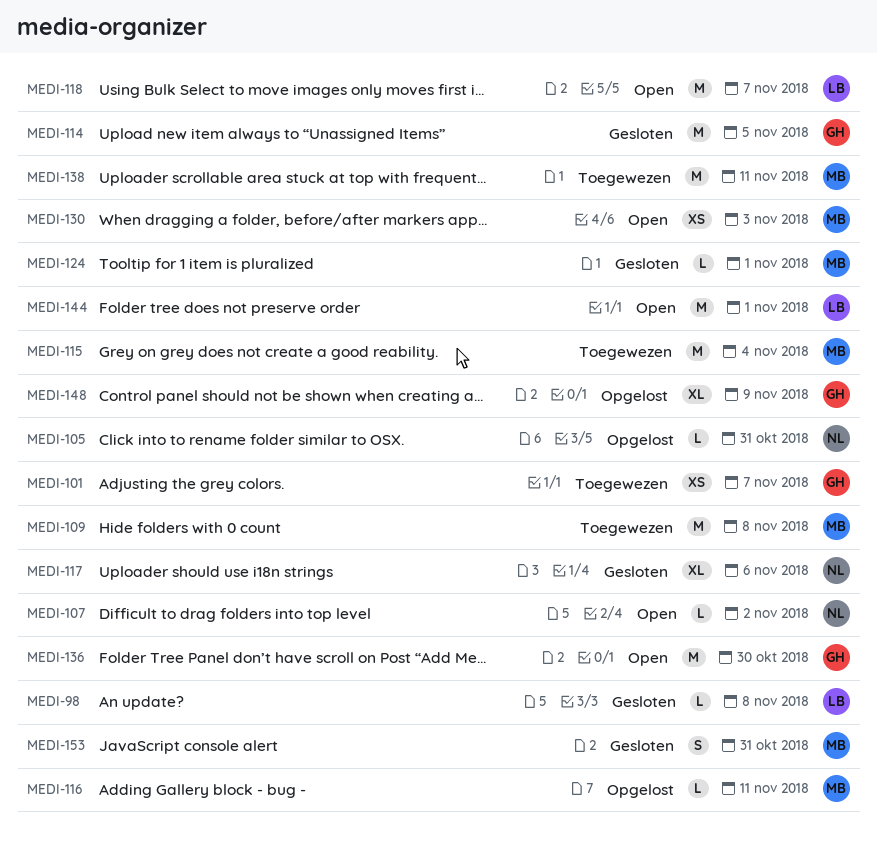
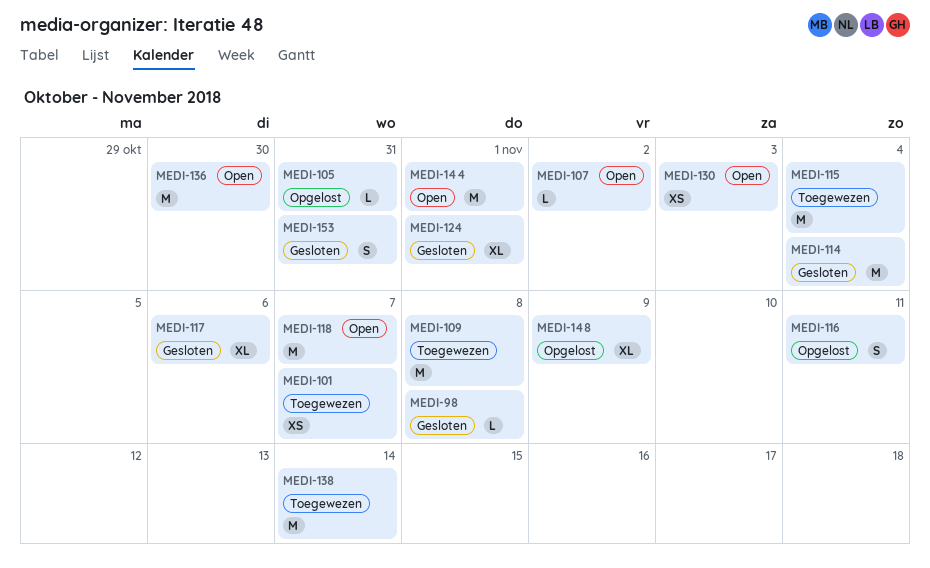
MEDI-114, due: Nov 5 -> Nov 4
MEDI-116, estimate: L -> S
MEDI-124, estimate: L -> XL
MEDI-138, due: Nov 11 -> Nov 14

